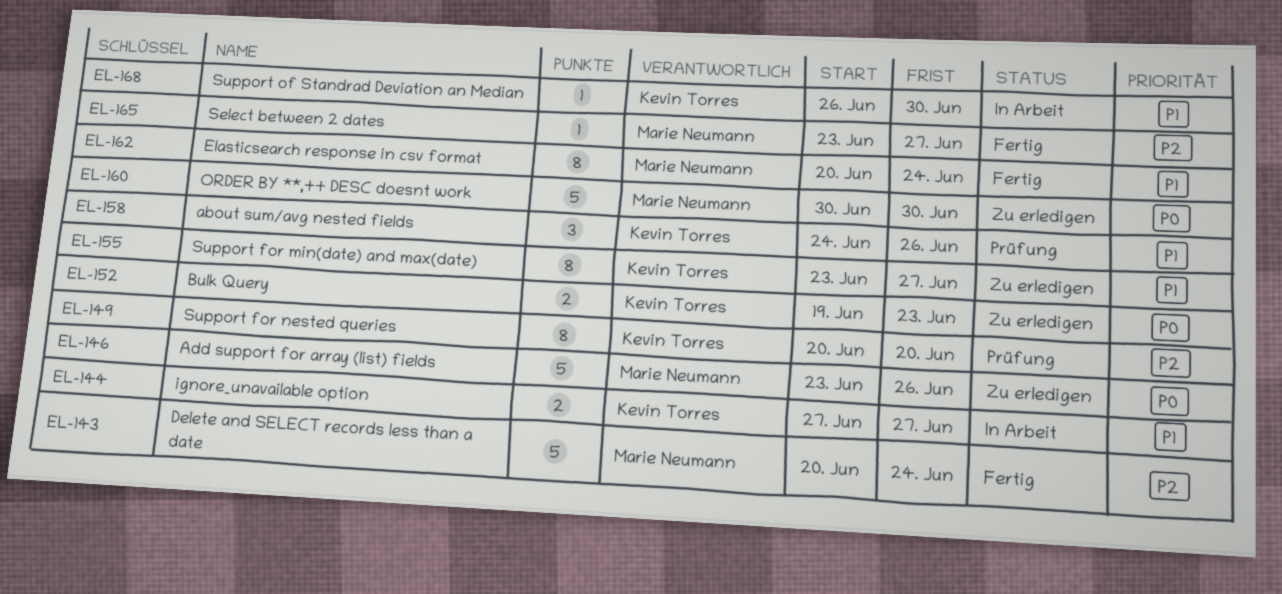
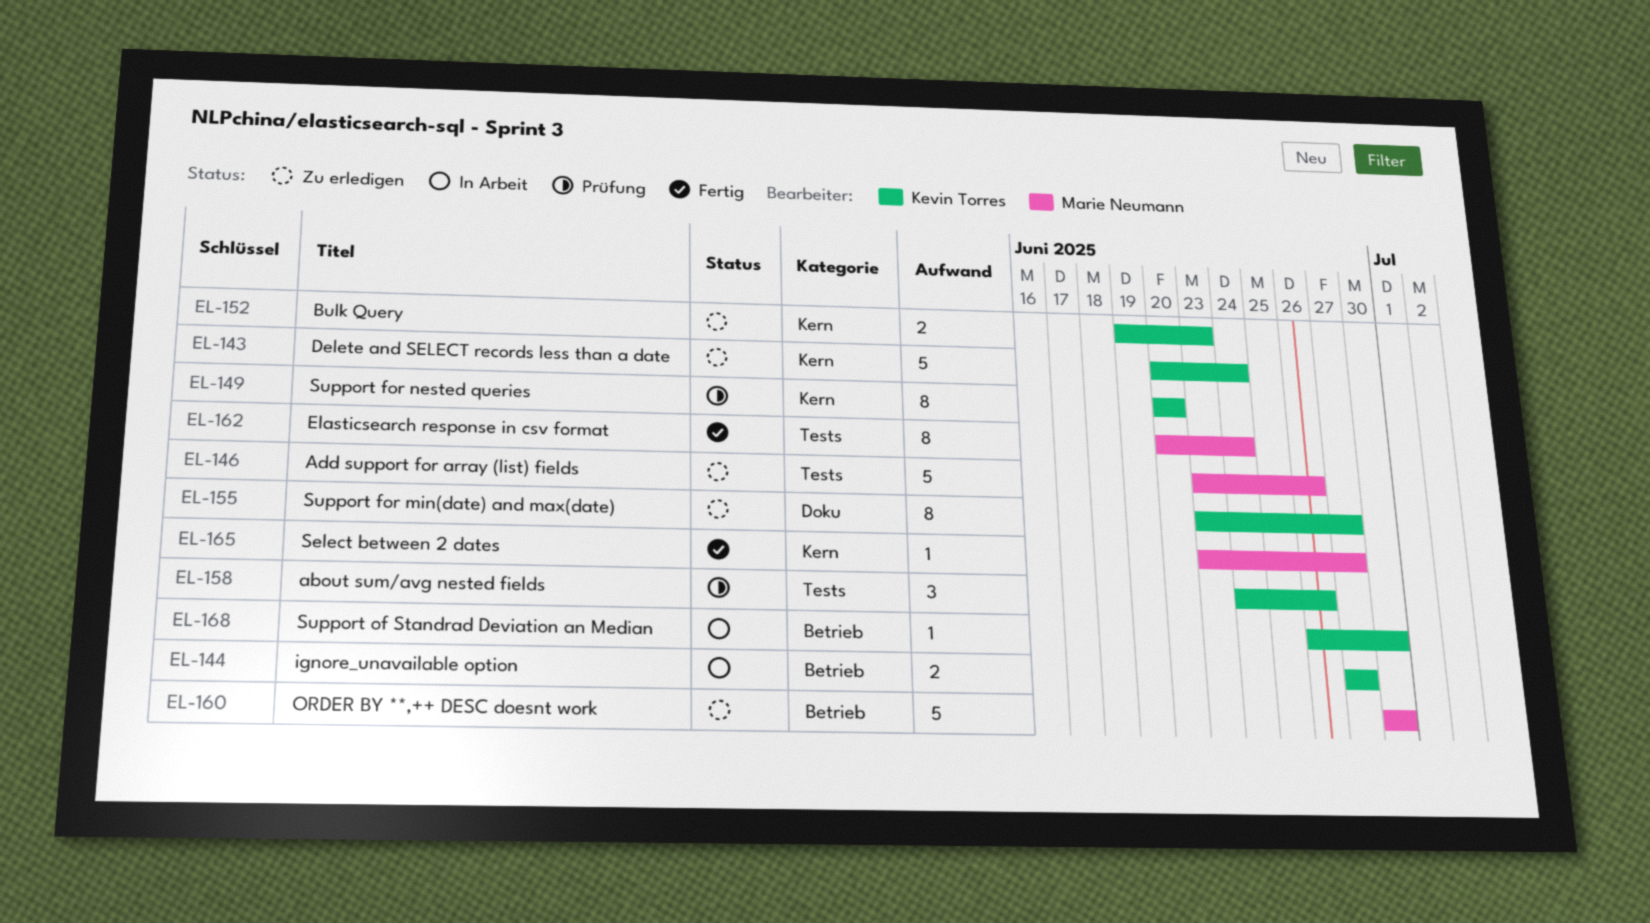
EL-143, status: Fertig -> Zu erledigen
EL-143, owner: Marie Neumann -> Kevin Torres

